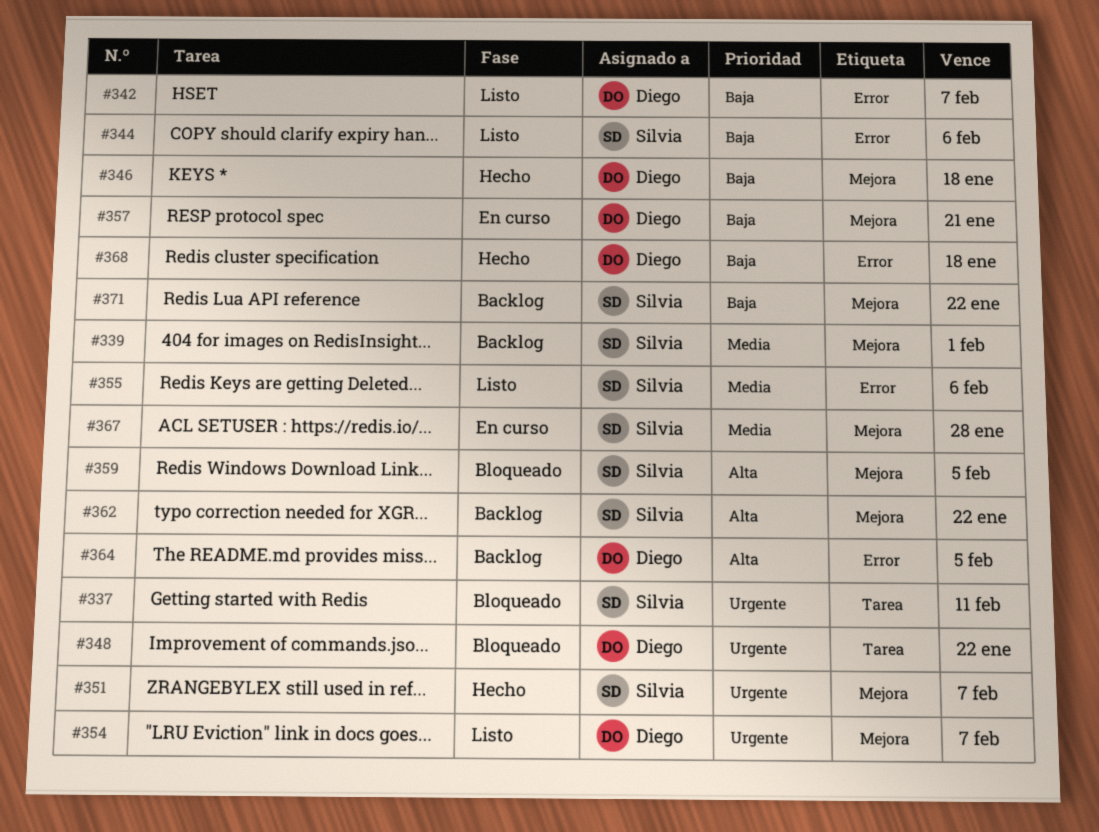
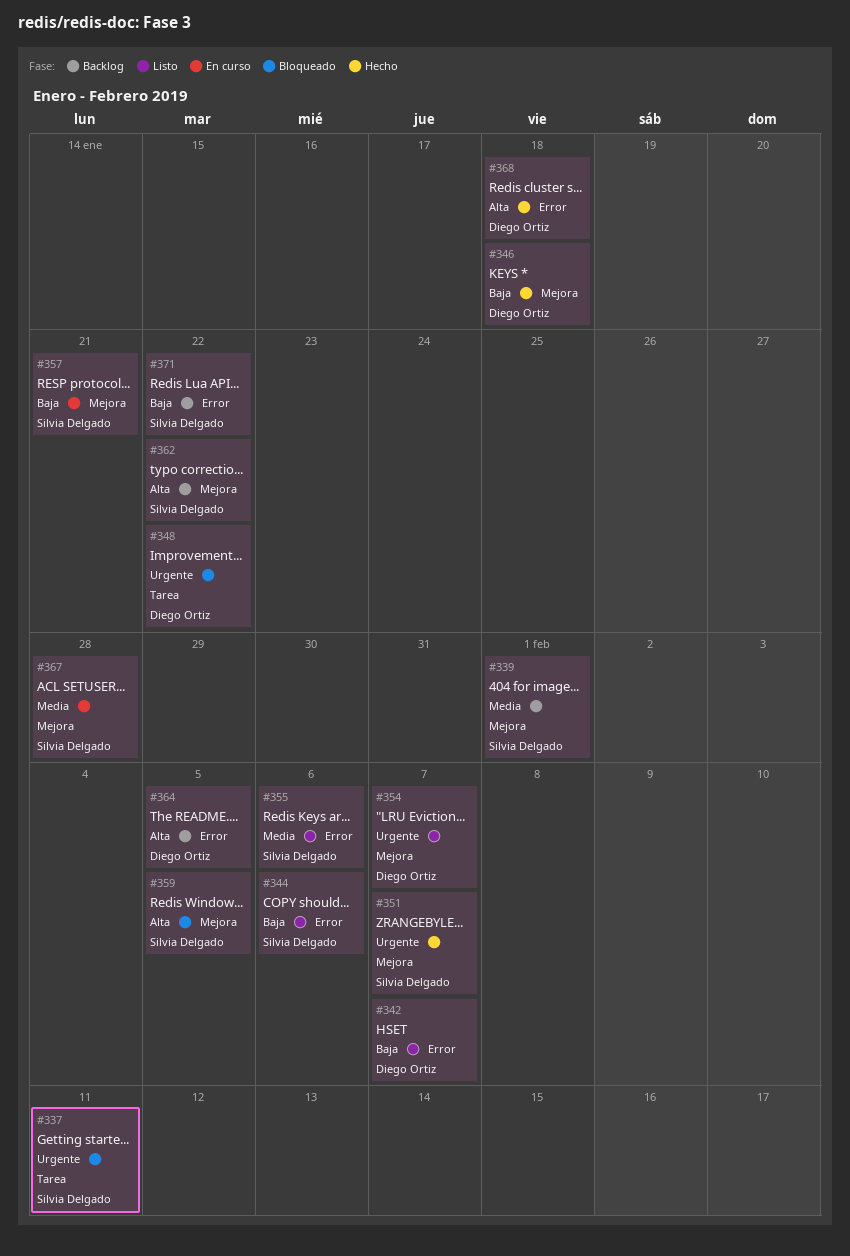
#357, owner: Diego Ortiz -> Silvia Delgado
#368, priority: Baja -> Alta
#371, label: Mejora -> Error

